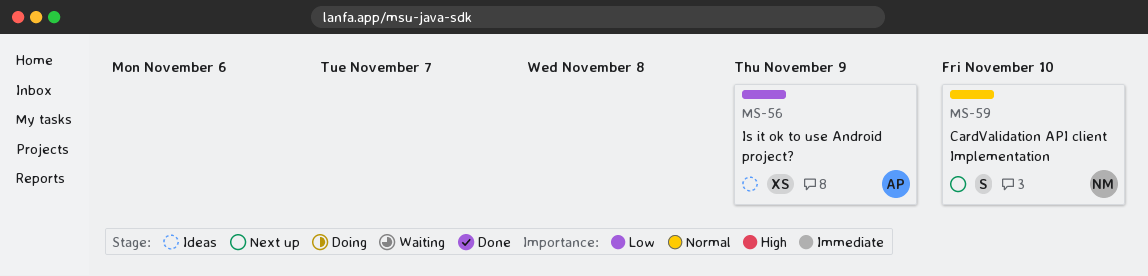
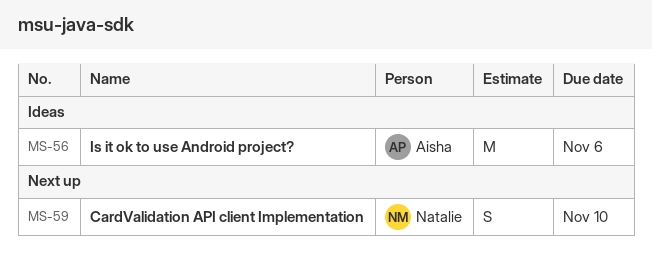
MS-56, estimate: XS -> M
MS-56, due: Nov 9 -> Nov 6

